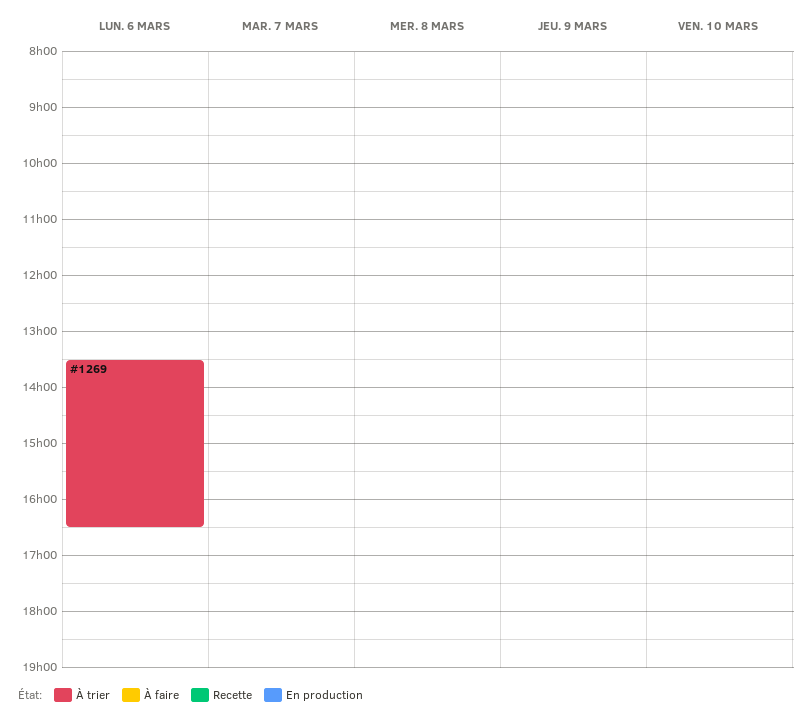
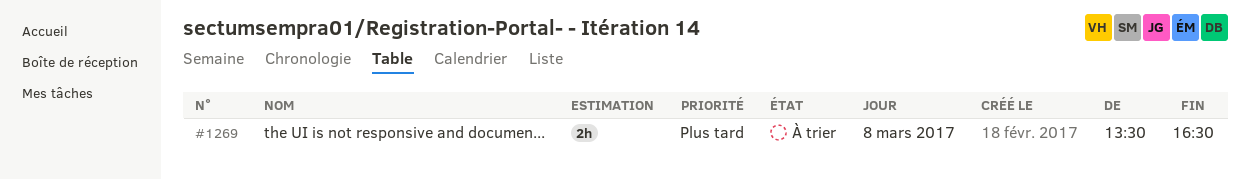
#1269, day: Mar 6 -> Mar 8

